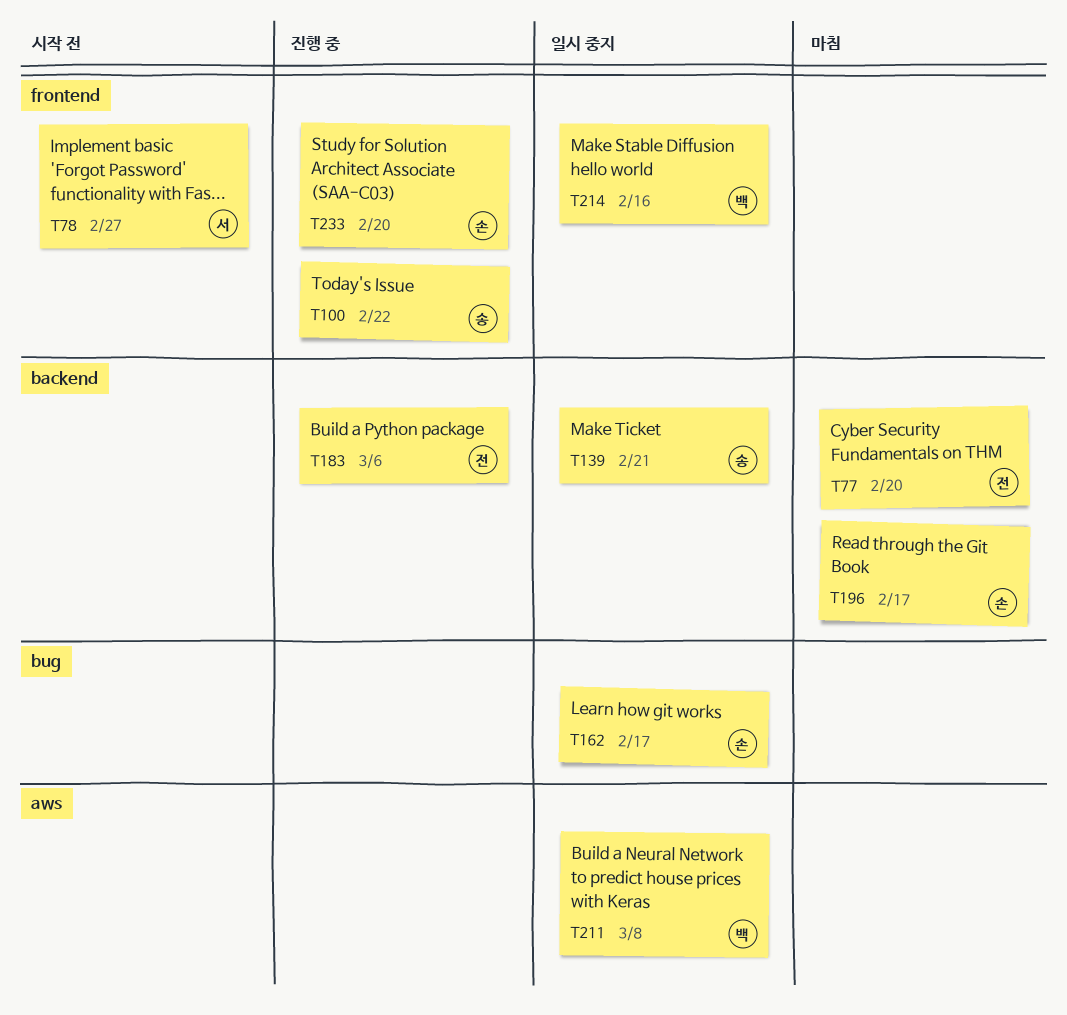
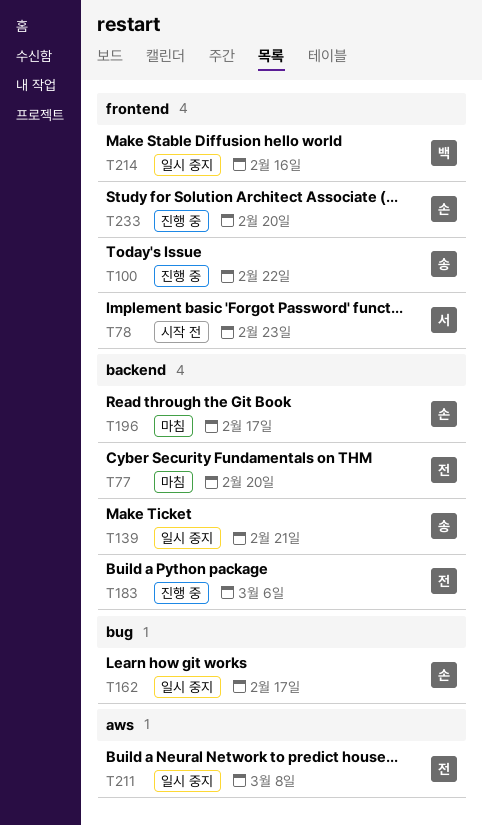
T78, due: Feb 27 -> Feb 23
T211, owner: 백 -> 전

